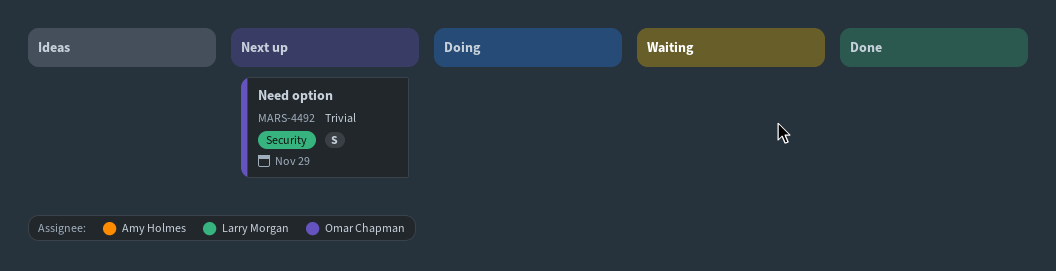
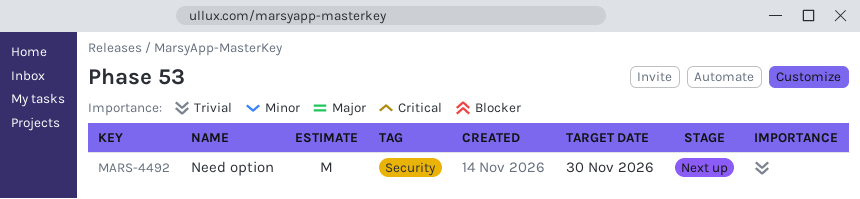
MARS-4492, estimate: S -> M
MARS-4492, due: Nov 29 -> Nov 30

